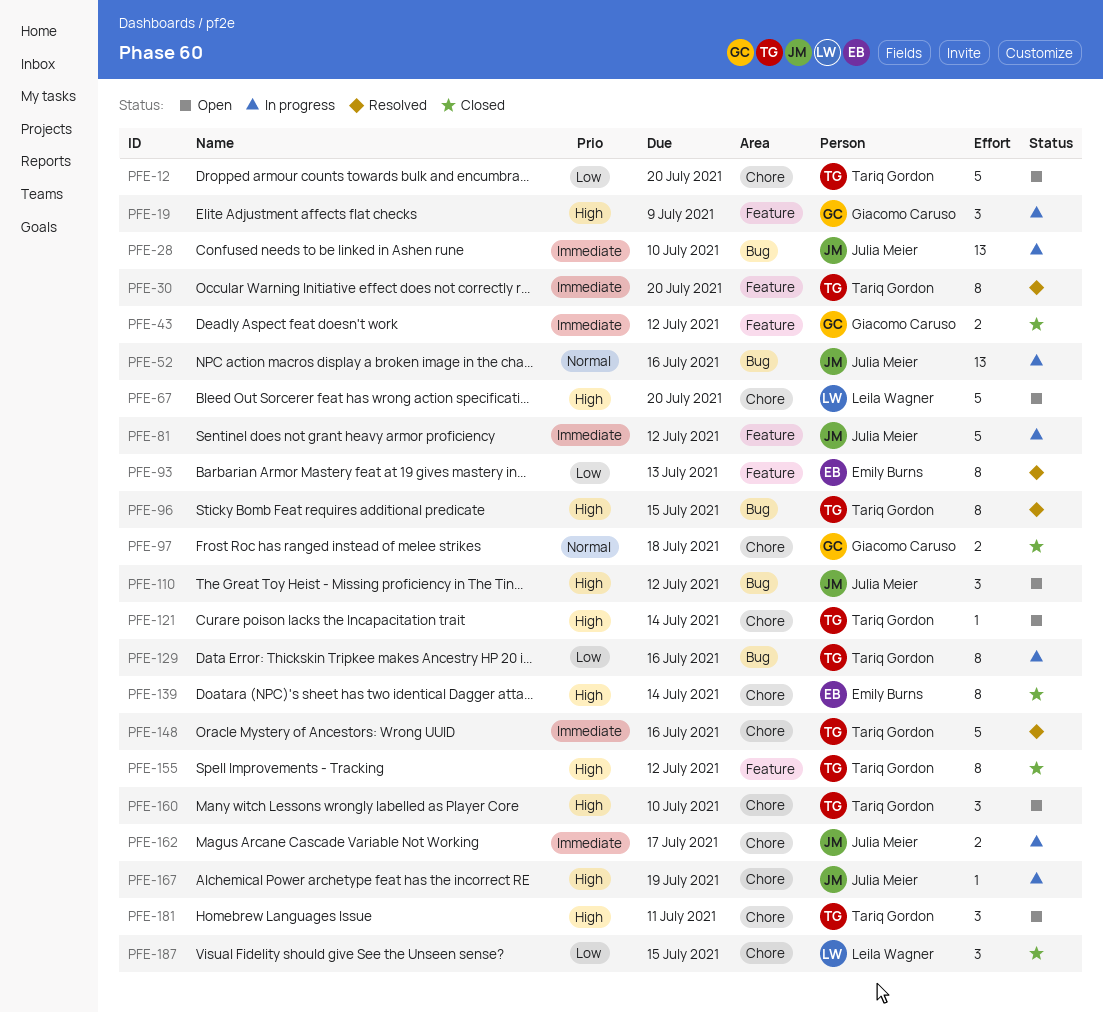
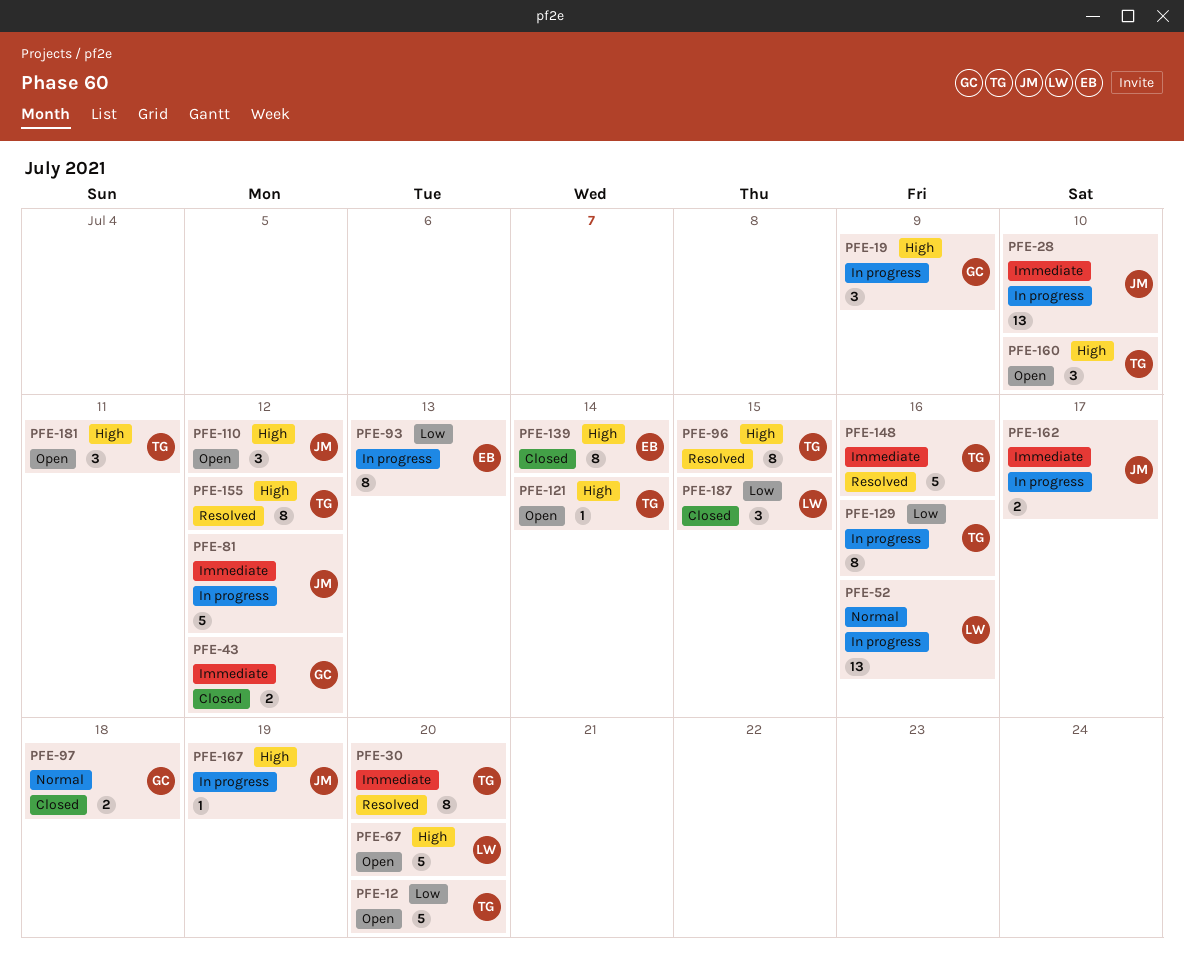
PFE-52, owner: Julia Meier -> Leila Wagner
PFE-93, status: Resolved -> In progress
PFE-155, status: Closed -> Resolved

